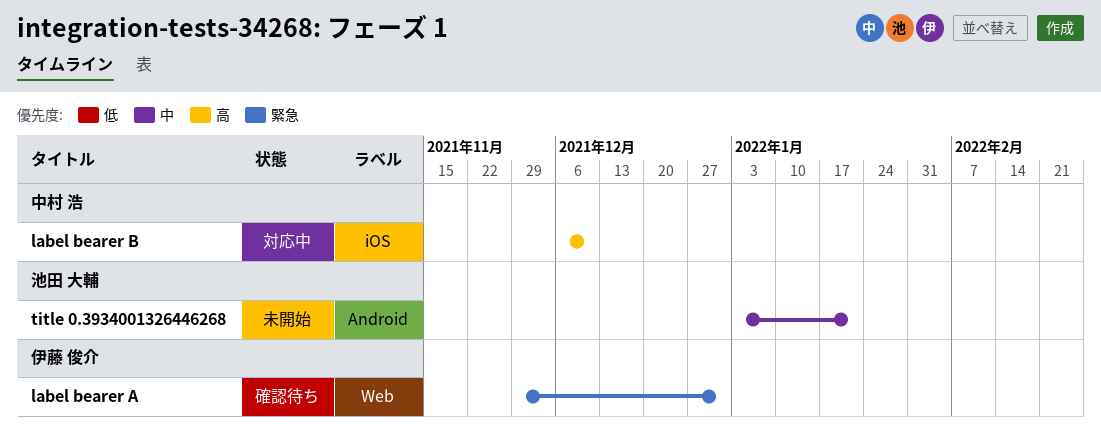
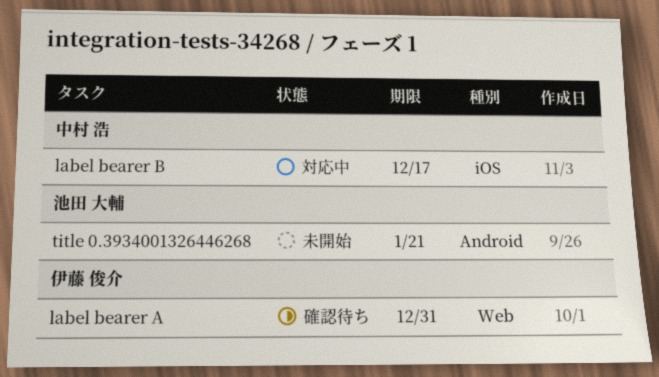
label bearer B, due: Dec 10 -> Dec 17

